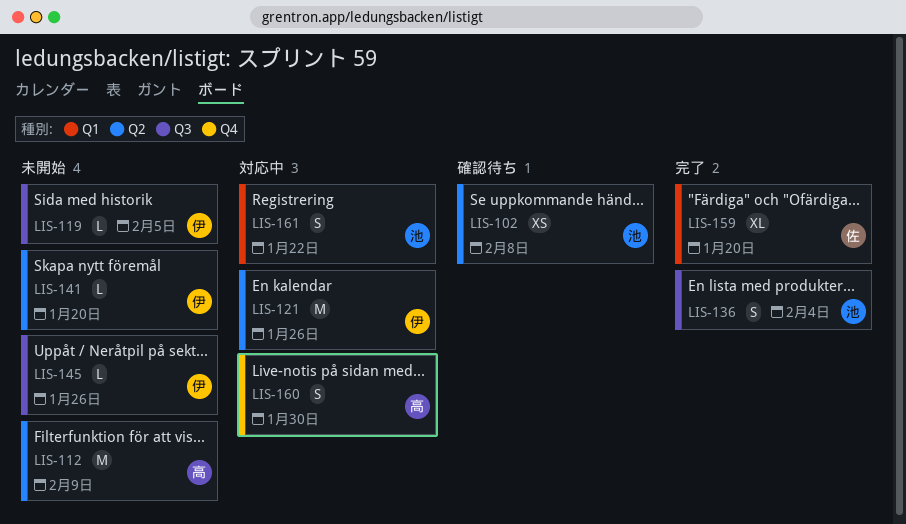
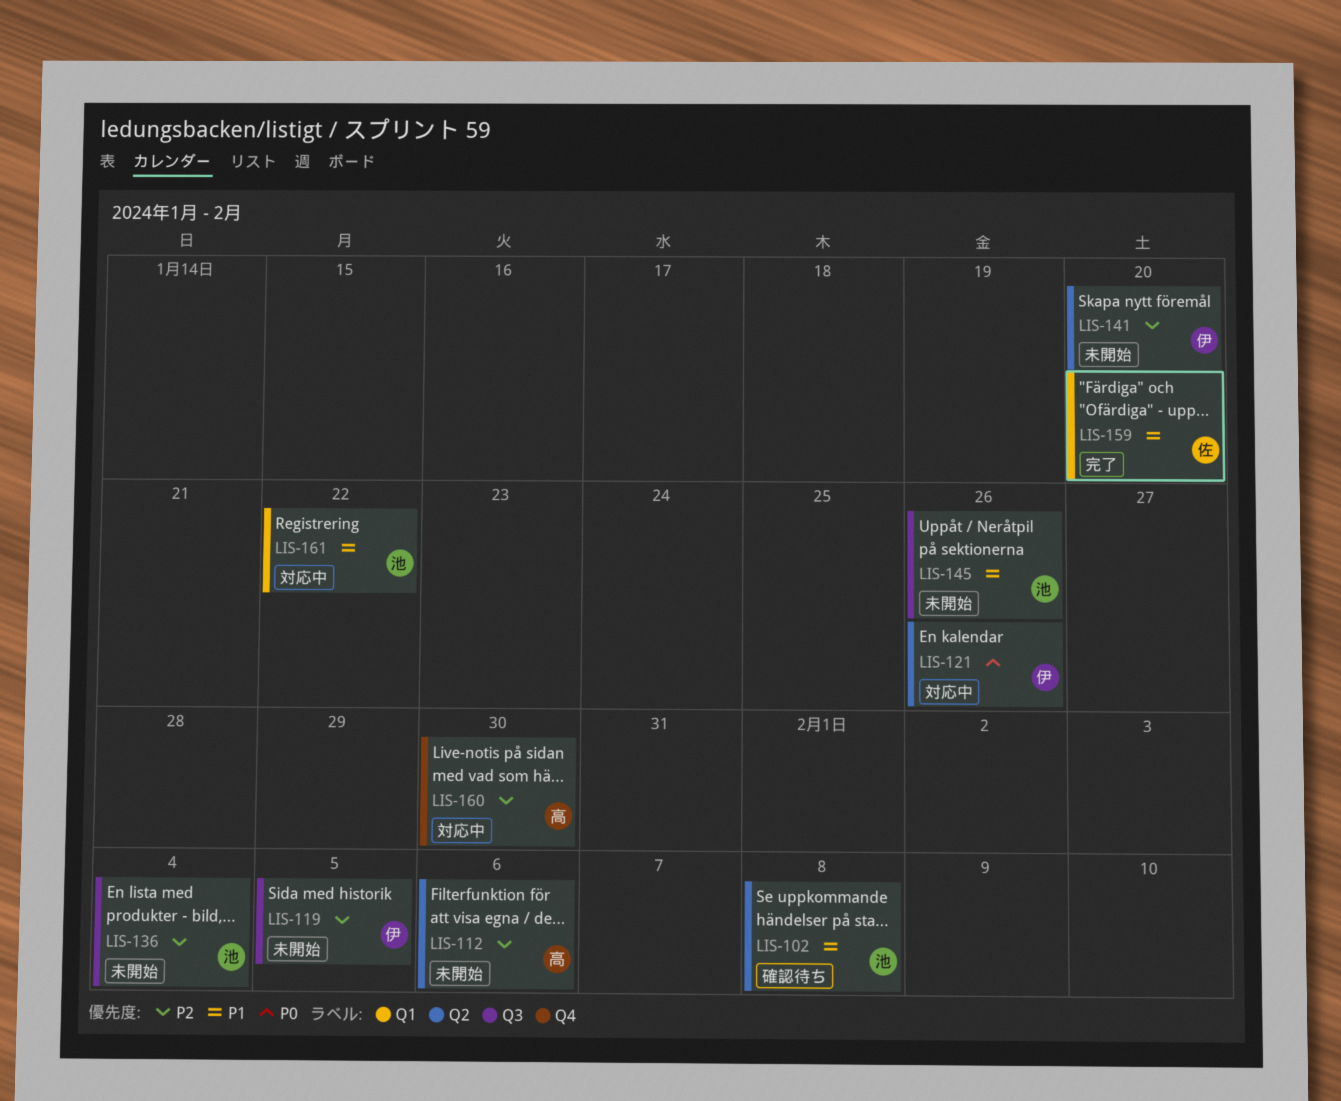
LIS-112, due: Feb 9 -> Feb 6
LIS-136, status: 完了 -> 未開始
LIS-145, owner: 伊 -> 池

